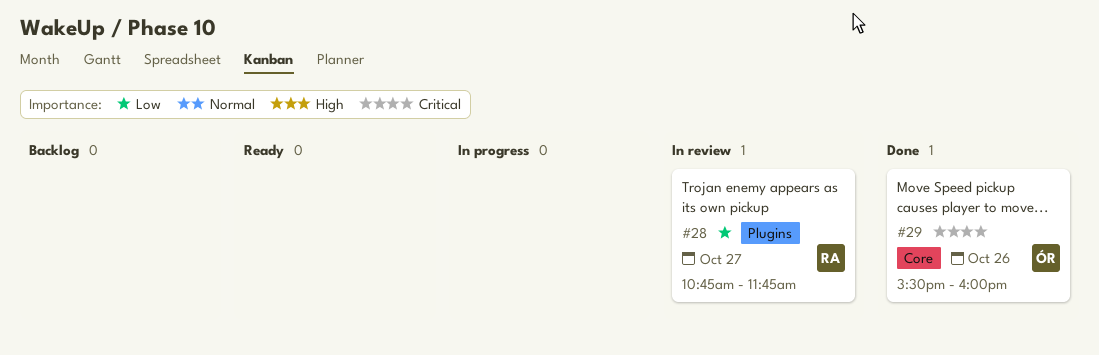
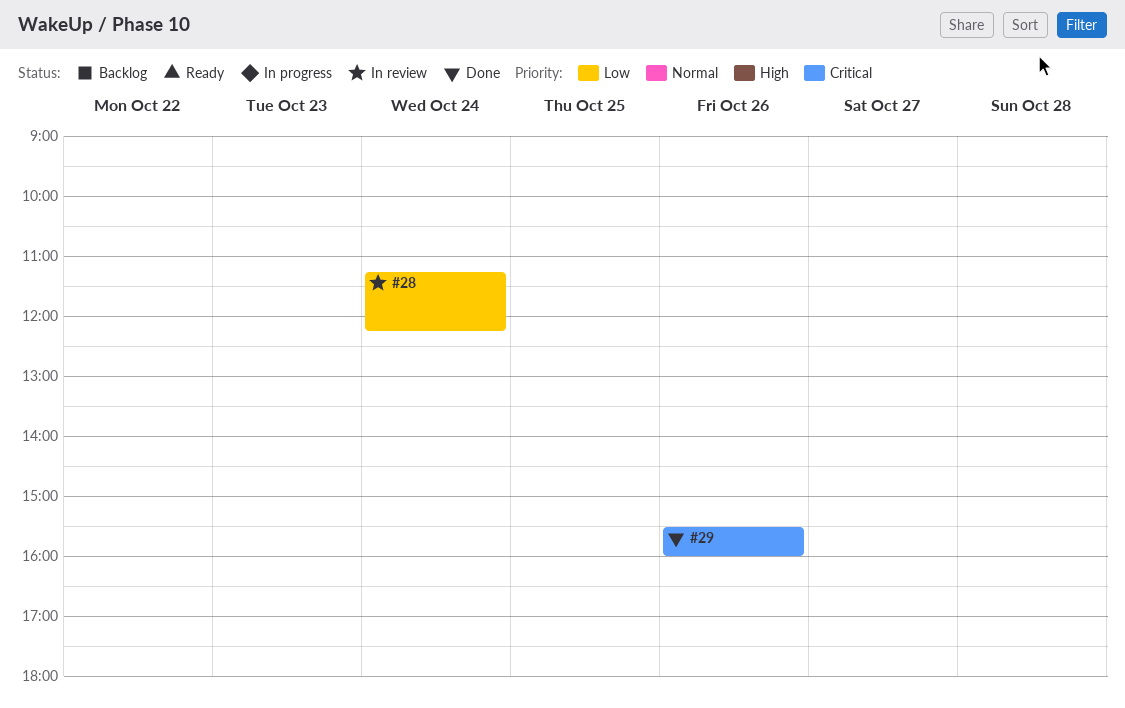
#28, day: Oct 27 -> Oct 24
#28, begins: 10:45 -> 11:15
#28, ends: 11:45 -> 12:15

